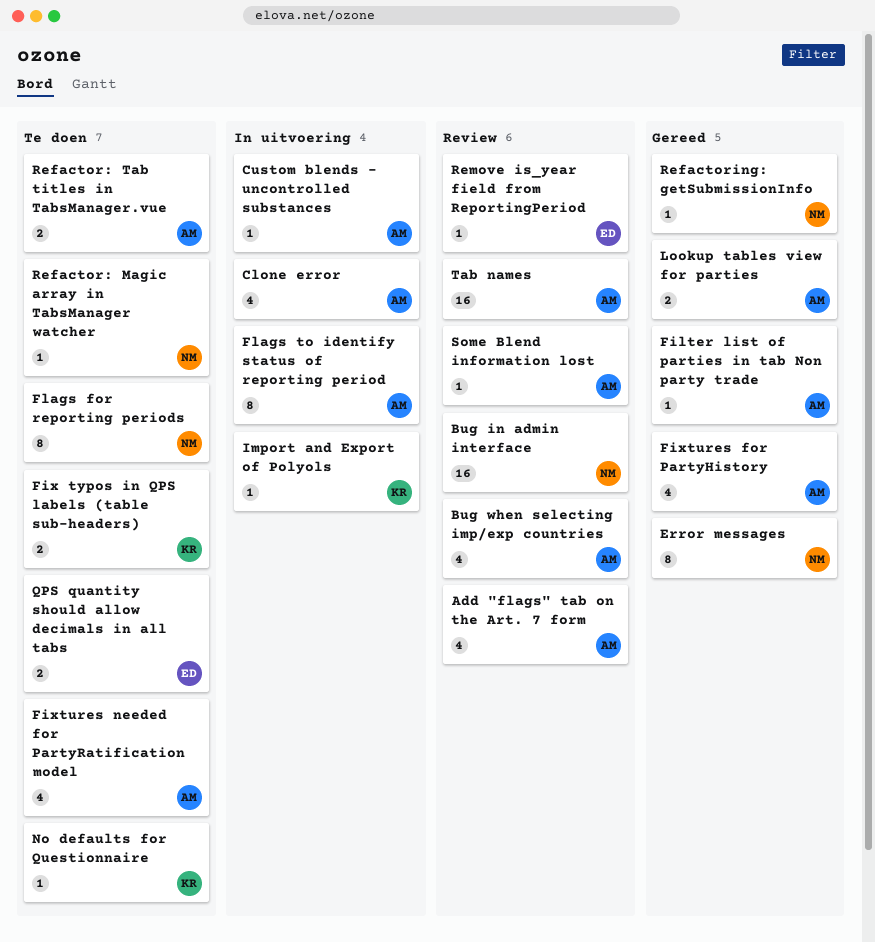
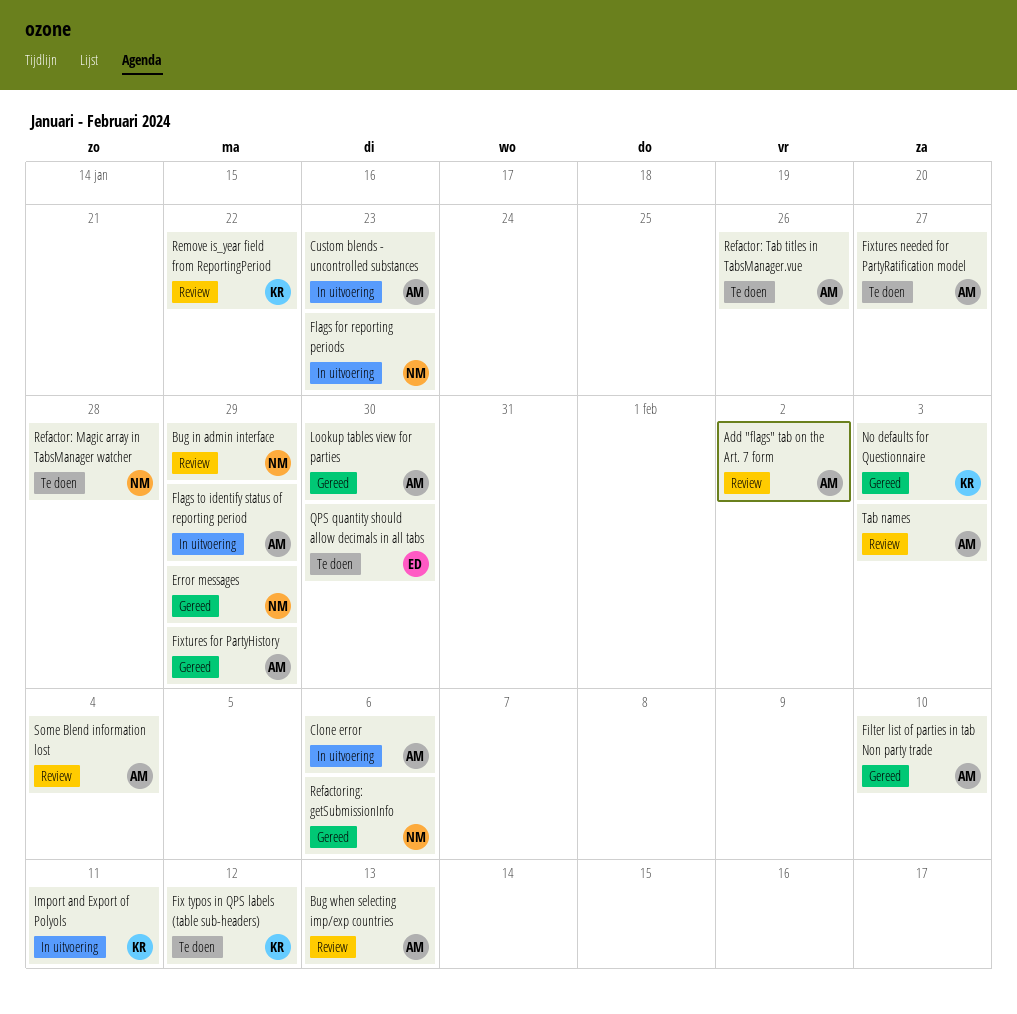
Flags for reporting periods, status: Te doen -> In uitvoering
No defaults for Questionnaire, status: Te doen -> Gereed
Remove is_year field from ReportingPeriod, owner: ED -> KR

